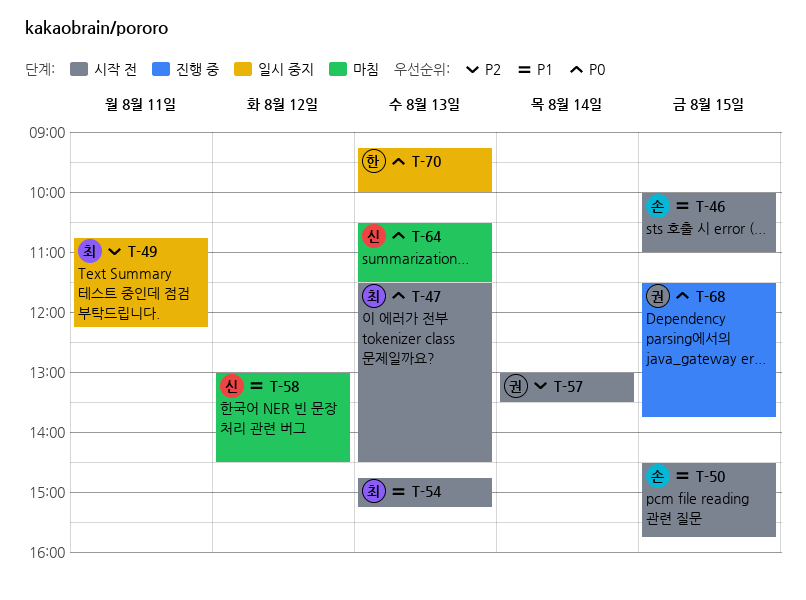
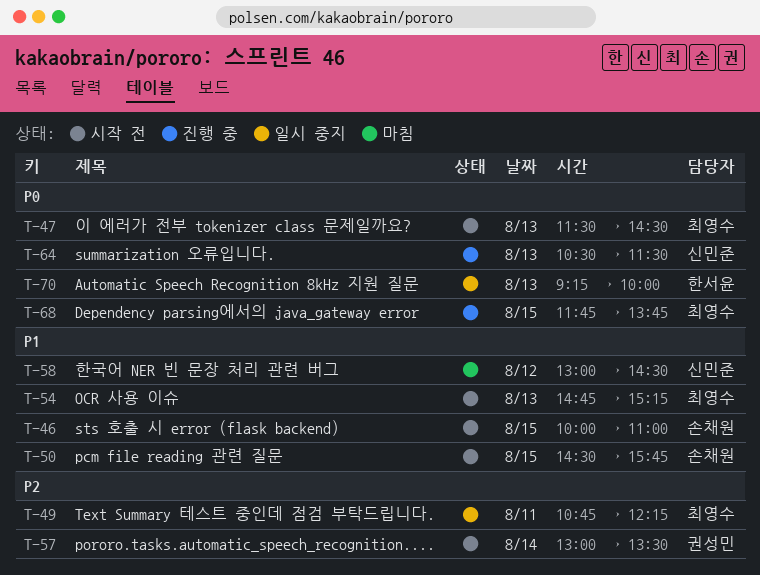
T-64, status: 마침 -> 진행 중
T-68, owner: 권성민 -> 최영수
T-68, begins: 11:30 -> 11:45

